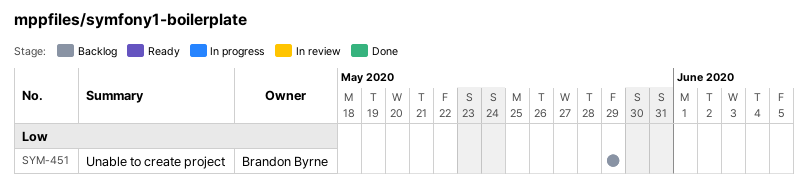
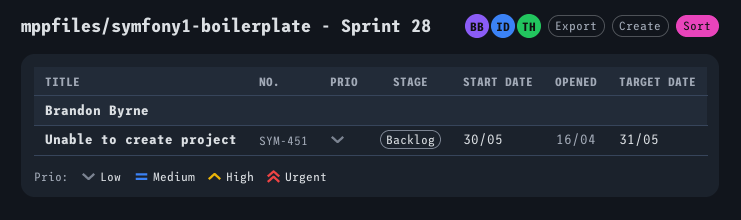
SYM-451, start: May 29 -> May 30
SYM-451, due: May 29 -> May 31

